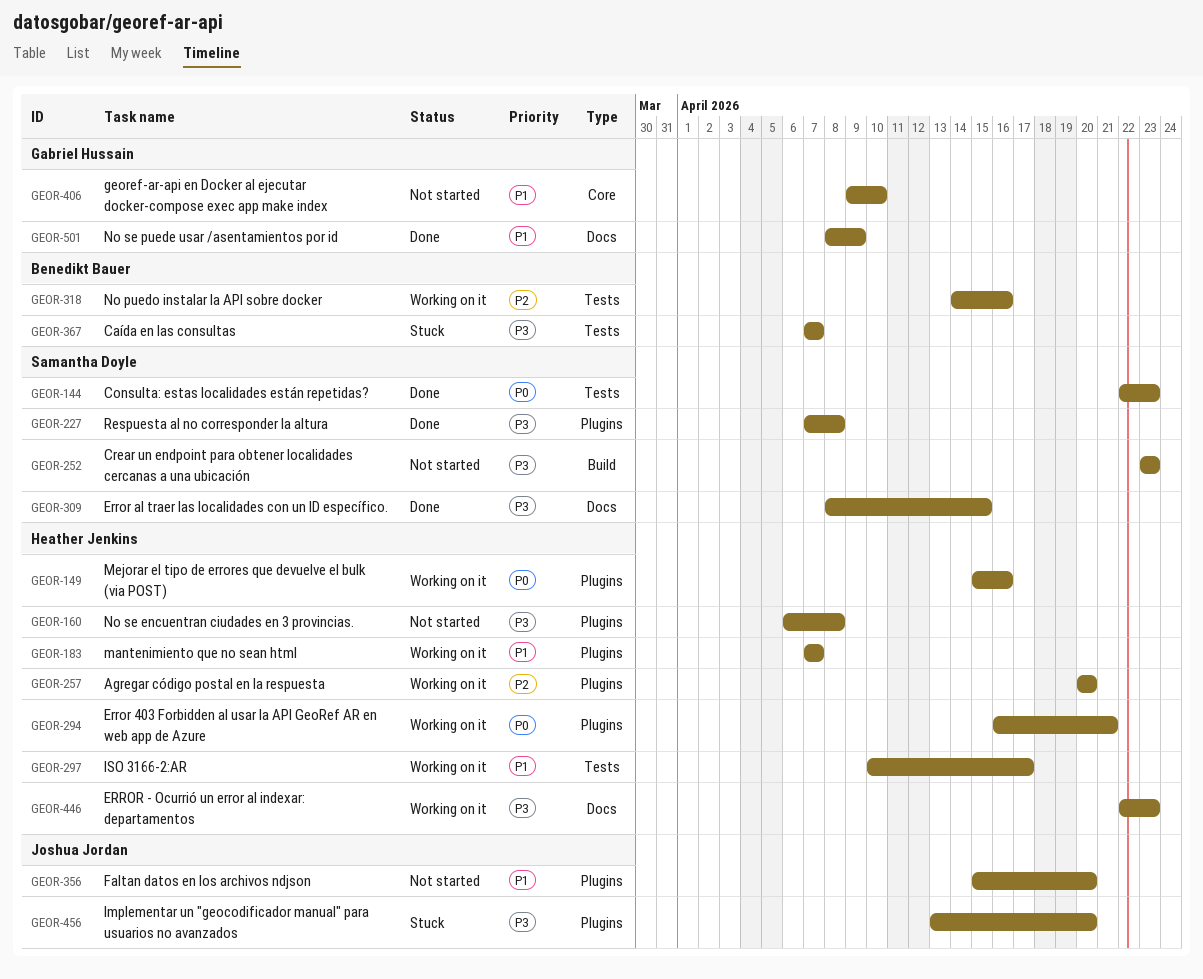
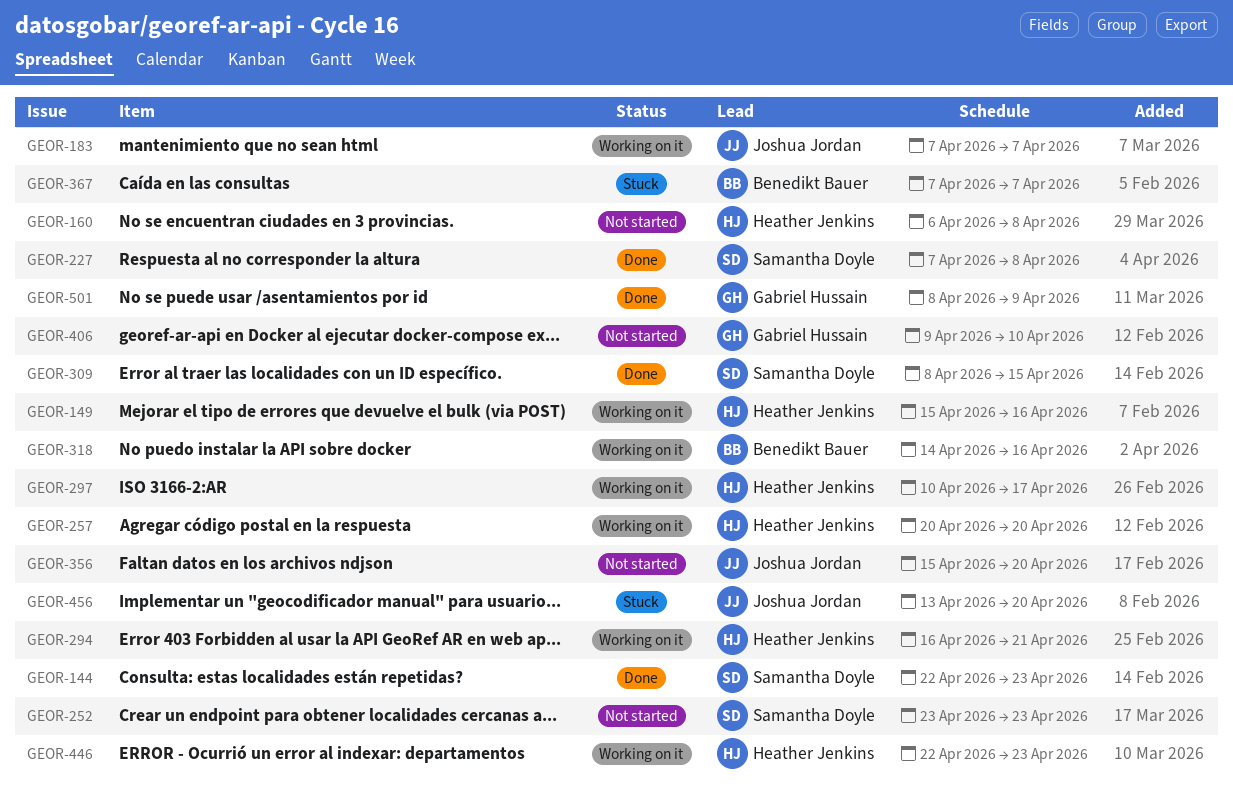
GEOR-183, owner: Heather Jenkins -> Joshua Jordan

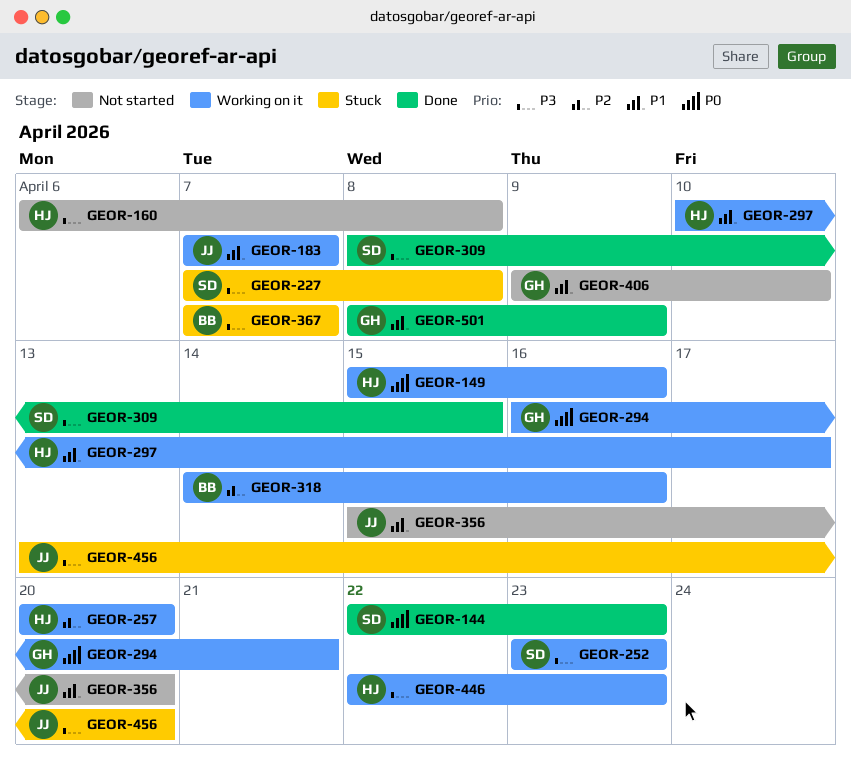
GEOR-227, status: Done -> Stuck
GEOR-252, status: Not started -> Working on it
GEOR-294, owner: Heather Jenkins -> Gabriel Hussain

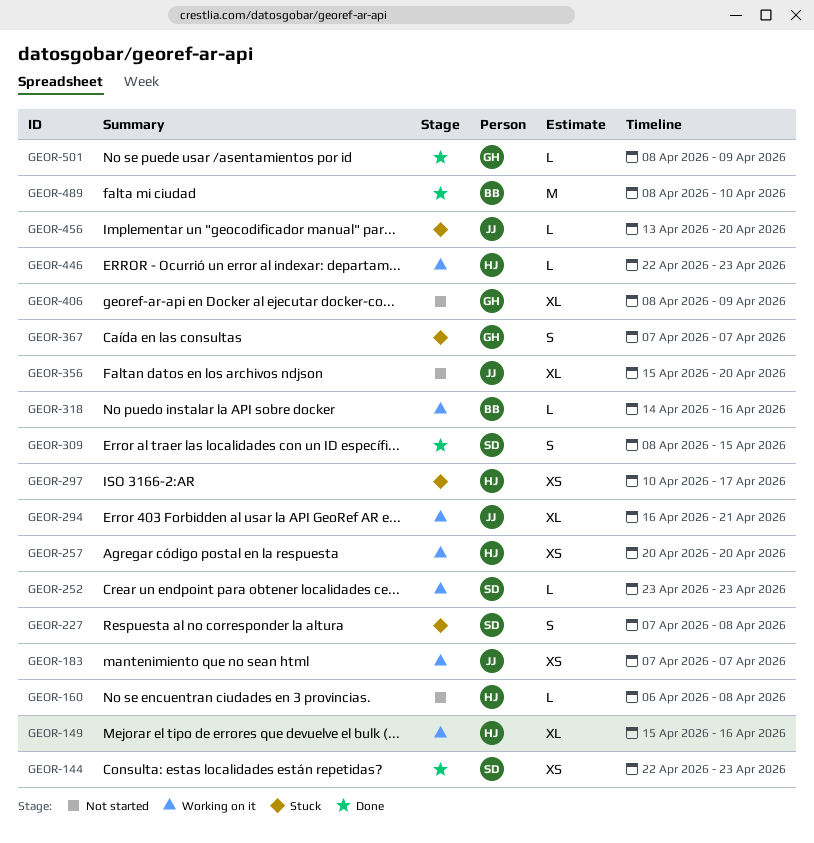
GEOR-294, owner: GH -> JJ
GEOR-297, status: Working on it -> Stuck
GEOR-367, owner: BB -> GH
GEOR-406, start: Apr 9 -> Apr 8
GEOR-406, due: Apr 10 -> Apr 9
GEOR-489: none -> present

